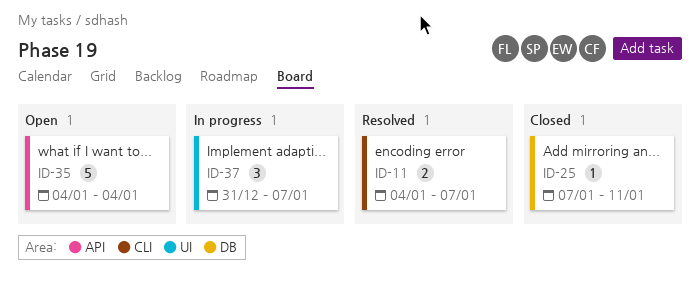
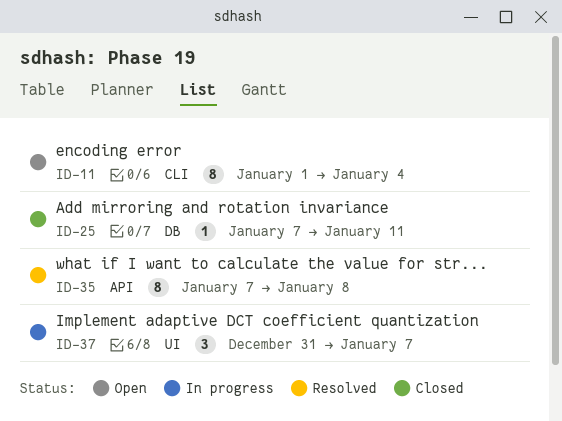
ID-11, status: Resolved -> Open
ID-11, estimate: 2 -> 8
ID-11, start: Jan 4 -> Jan 1
ID-11, due: Jan 7 -> Jan 4
ID-35, status: Open -> Resolved
ID-35, estimate: 5 -> 8
ID-35, start: Jan 4 -> Jan 7
ID-35, due: Jan 4 -> Jan 8

